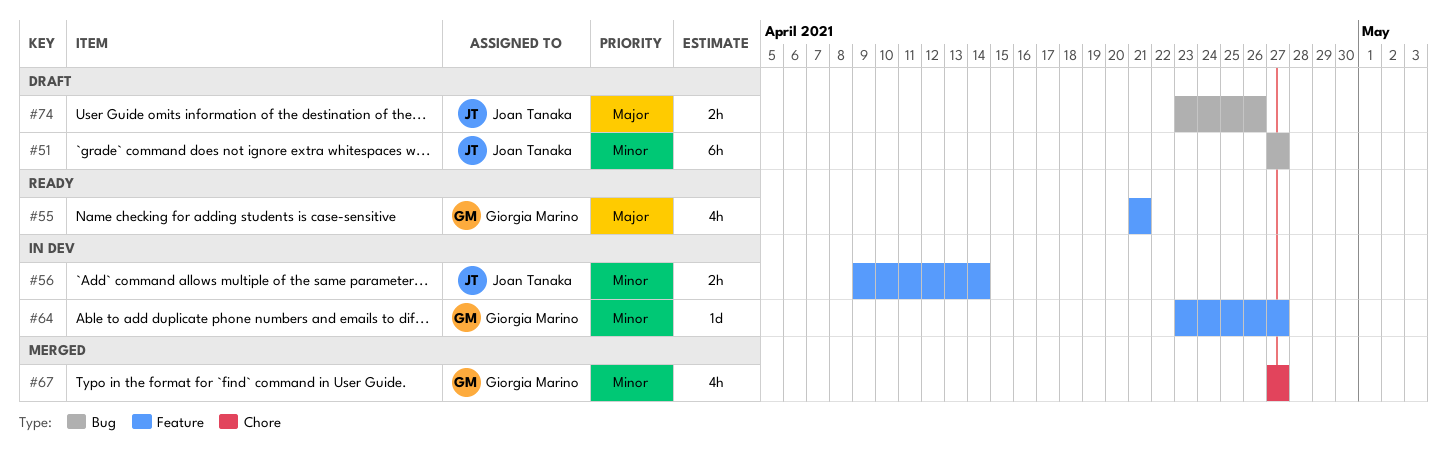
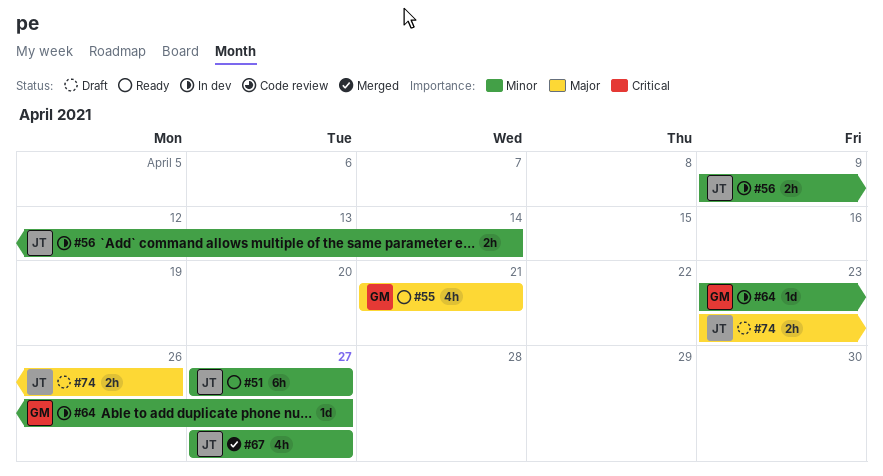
#51, status: Draft -> Ready
#67, owner: Giorgia Marino -> Joan Tanaka

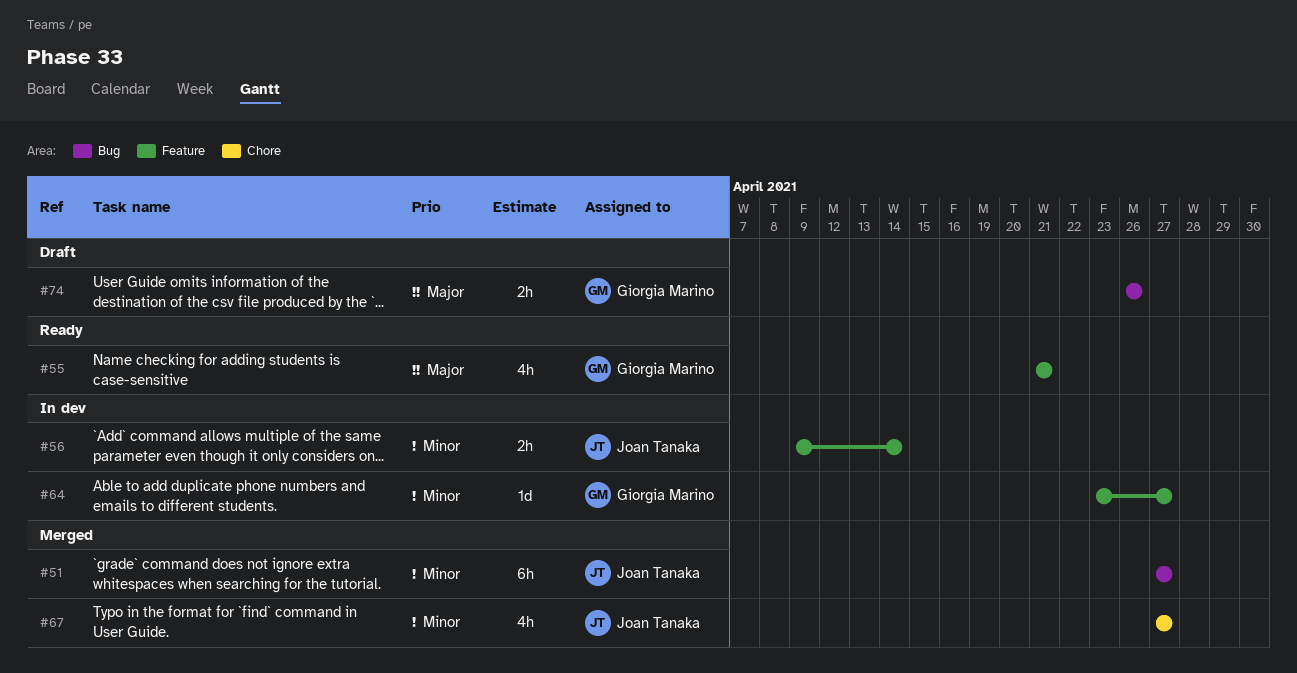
#51, status: Ready -> Merged
#74, owner: Joan Tanaka -> Giorgia Marino
#74, start: Apr 23 -> Apr 26

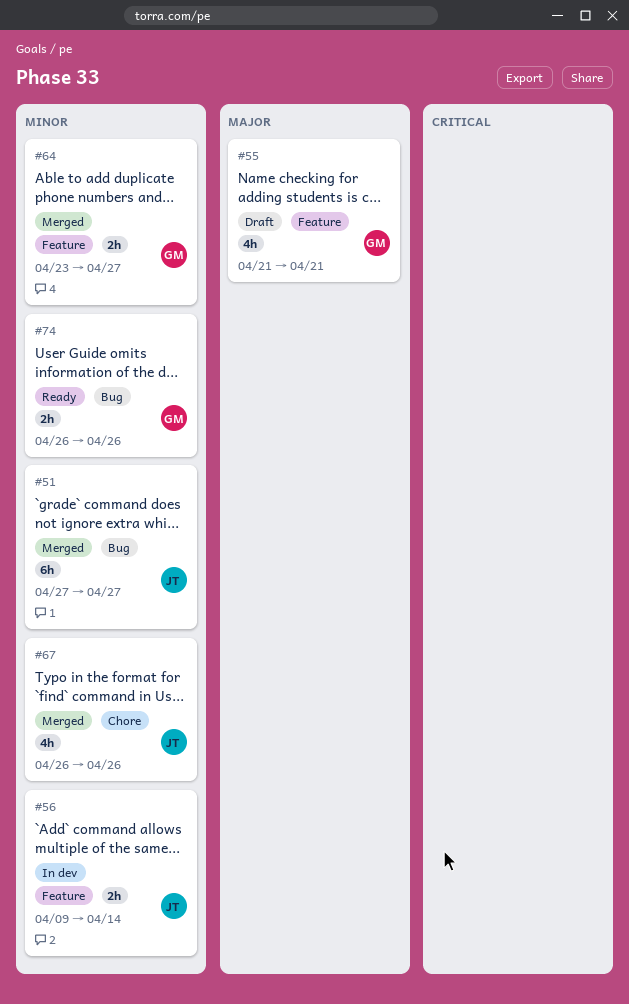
#55, status: Ready -> Draft
#64, status: In dev -> Merged
#64, estimate: 1d -> 2h
#67, start: Apr 27 -> Apr 26
#67, due: Apr 27 -> Apr 26
#74, status: Draft -> Ready
#74, priority: Major -> Minor

